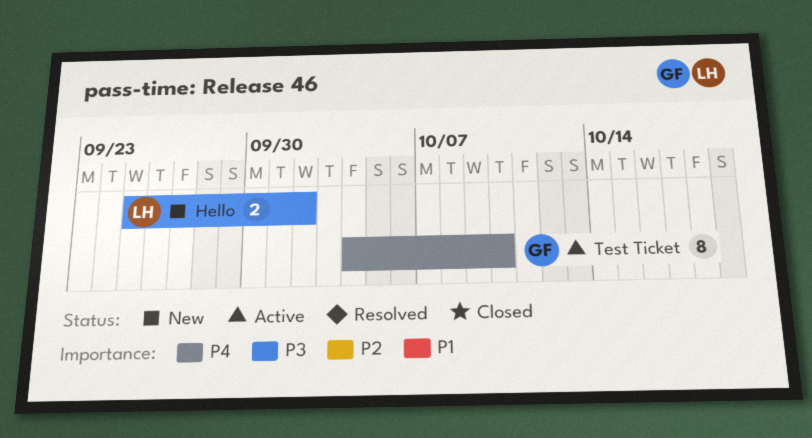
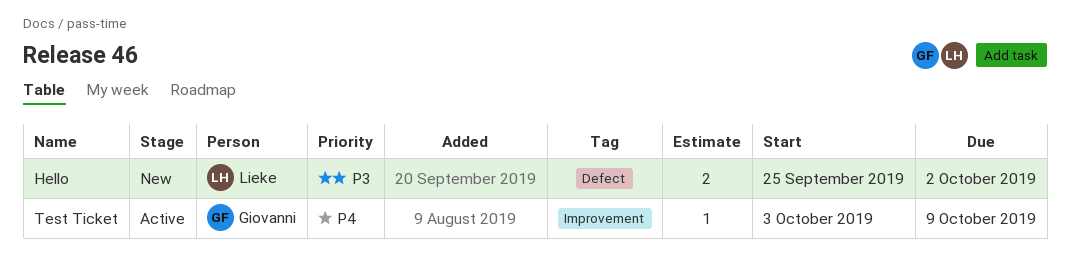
Test Ticket, estimate: 8 -> 1
Test Ticket, start: Oct 4 -> Oct 3
Test Ticket, due: Oct 10 -> Oct 9

